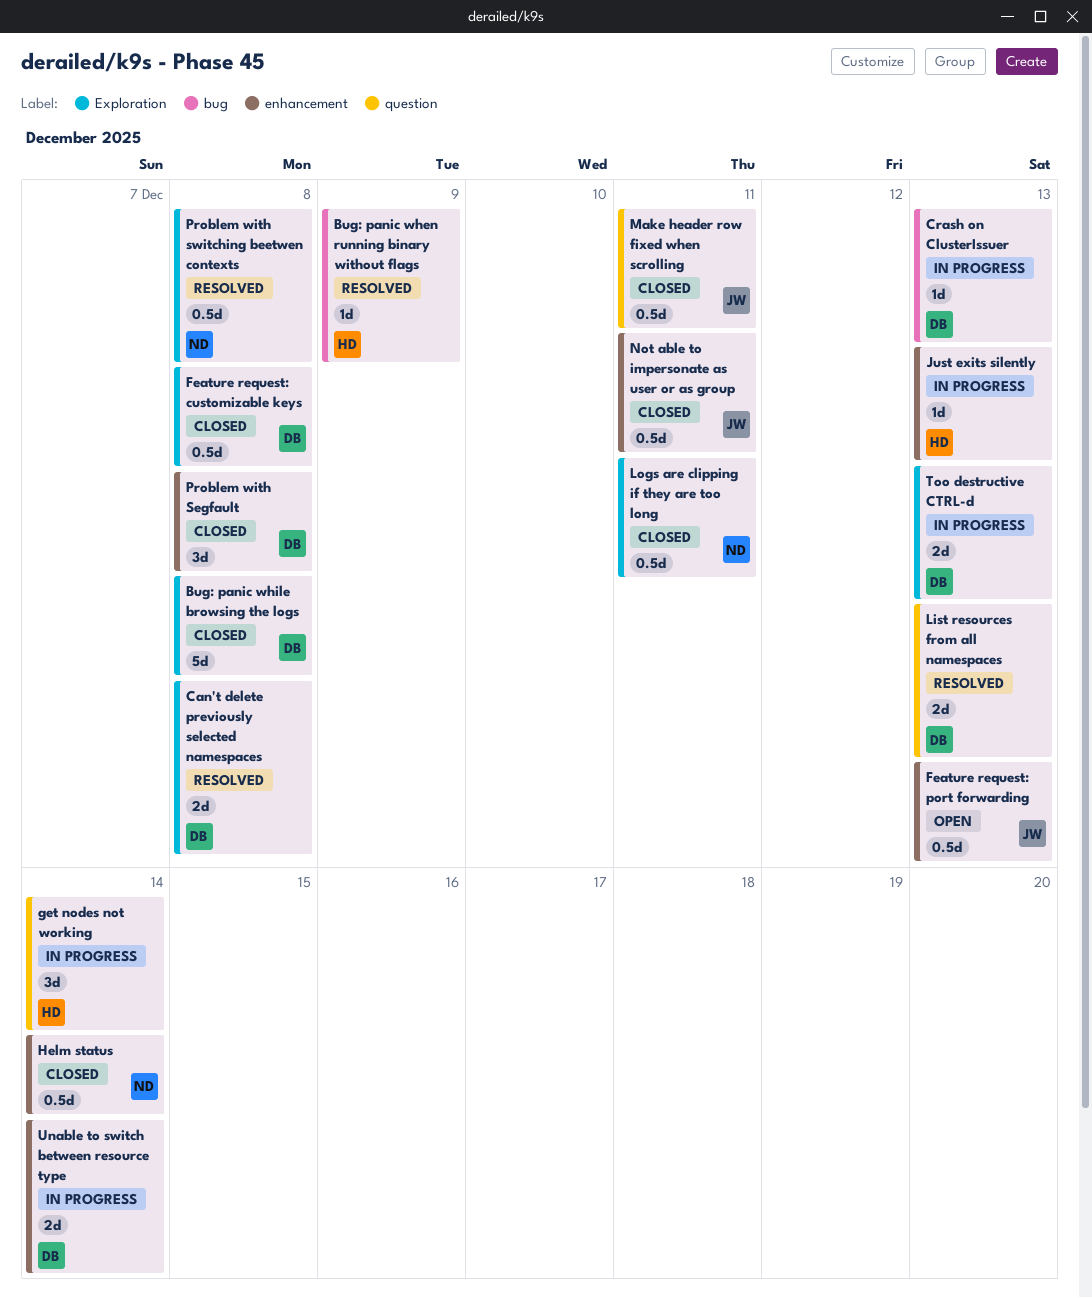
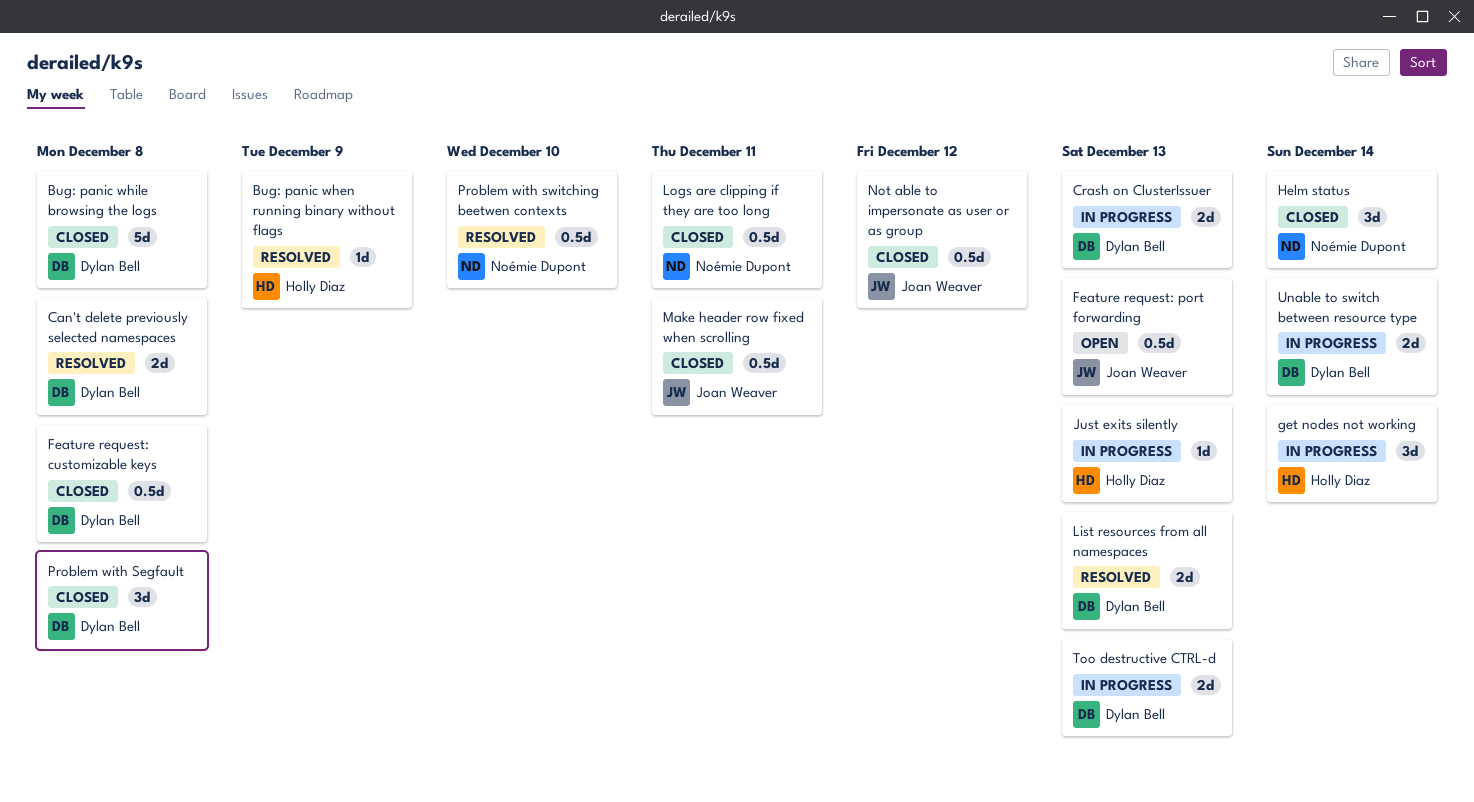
Crash on ClusterIssuer, estimate: 1d -> 2d
Helm status, estimate: 0.5d -> 3d
Not able to impersonate as user or as group, due: Dec 11 -> Dec 12
Problem with switching beetwen contexts, due: Dec 8 -> Dec 10

